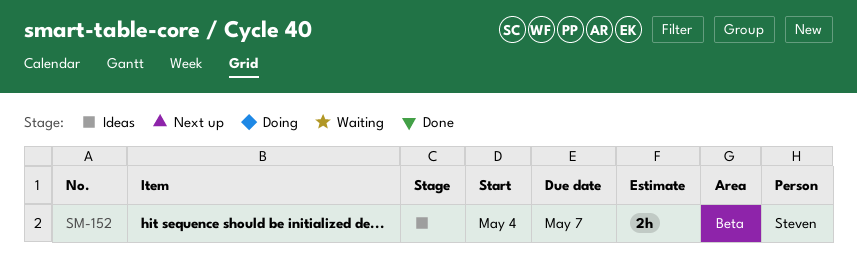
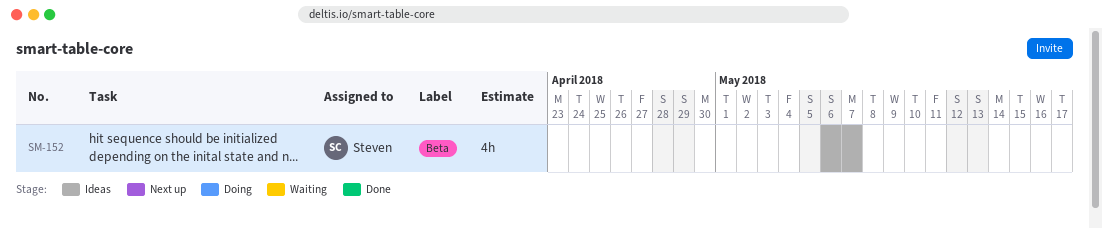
SM-152, estimate: 2h -> 4h
SM-152, start: May 4 -> May 6

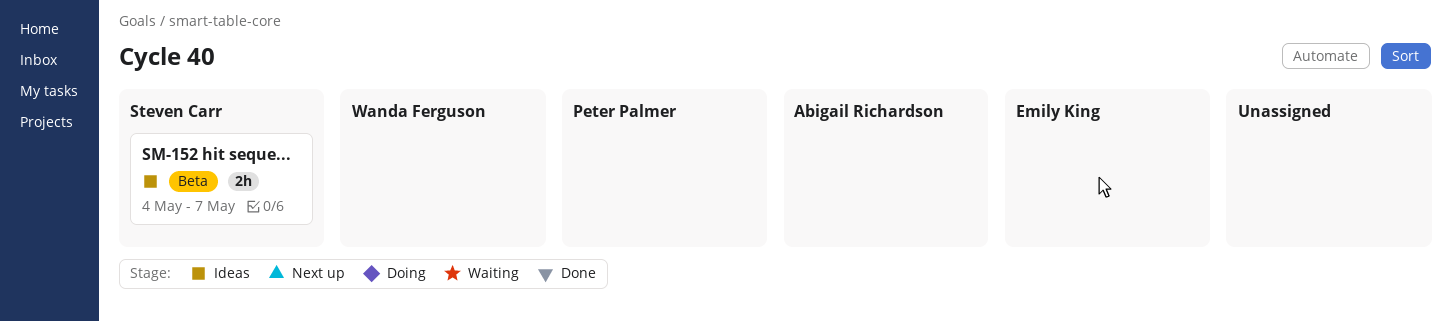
SM-152, estimate: 4h -> 2h
SM-152, start: May 6 -> May 4

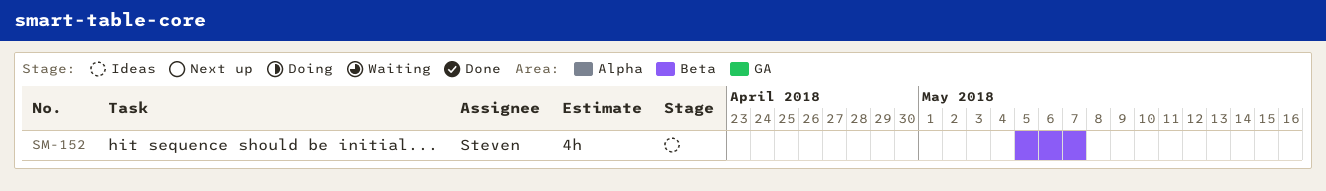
SM-152, estimate: 2h -> 4h
SM-152, start: May 4 -> May 5

